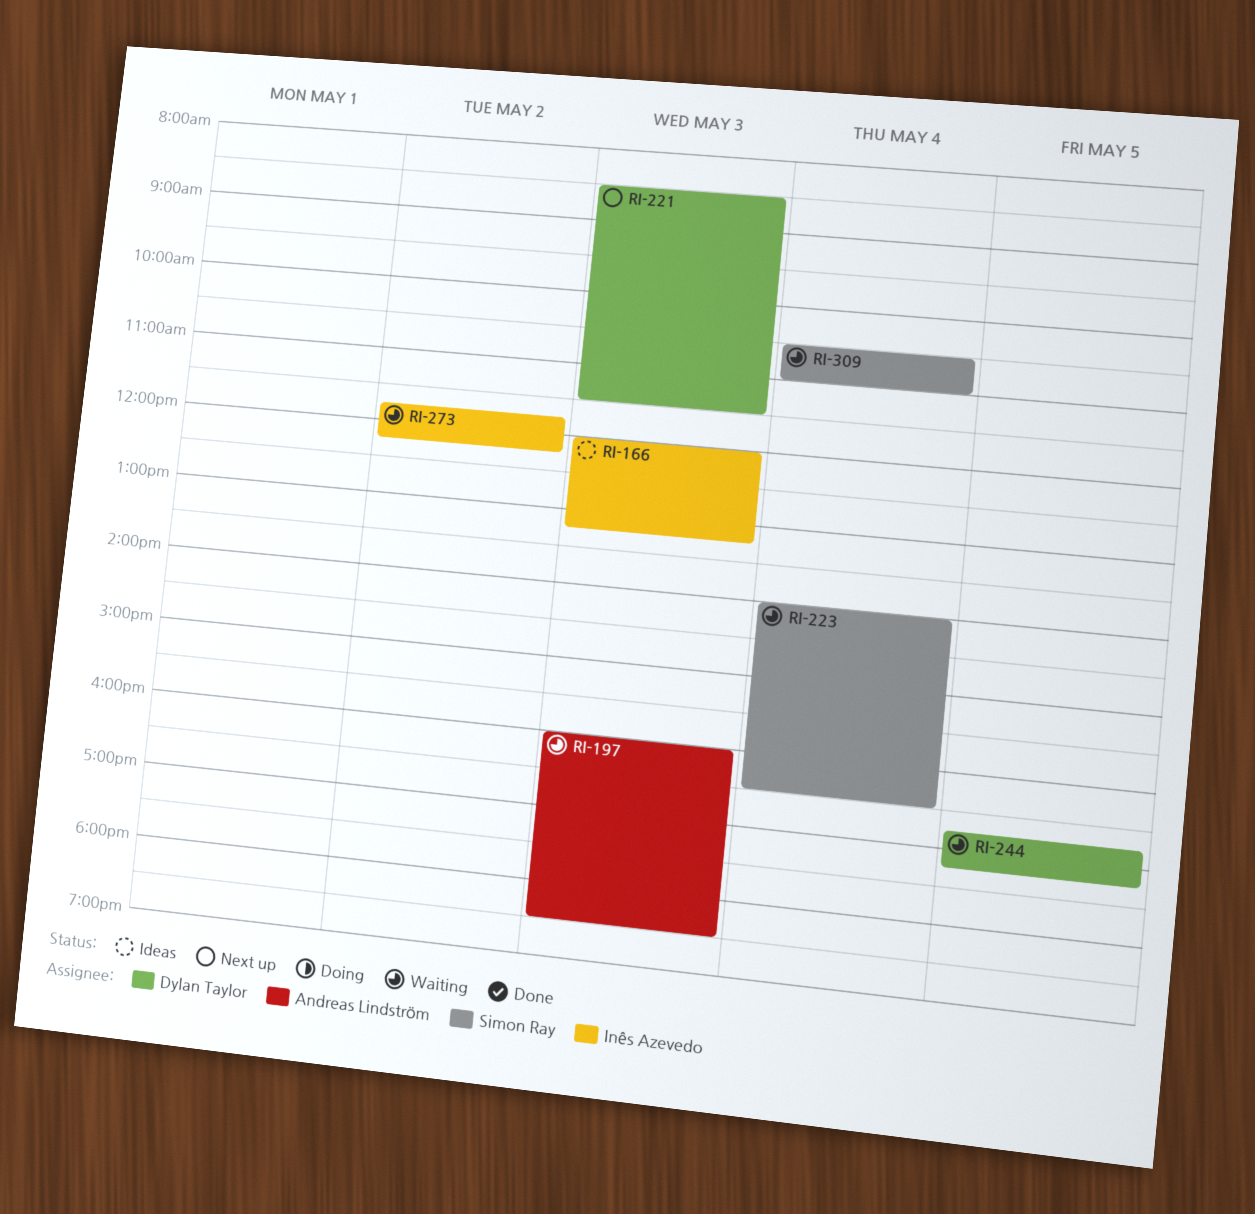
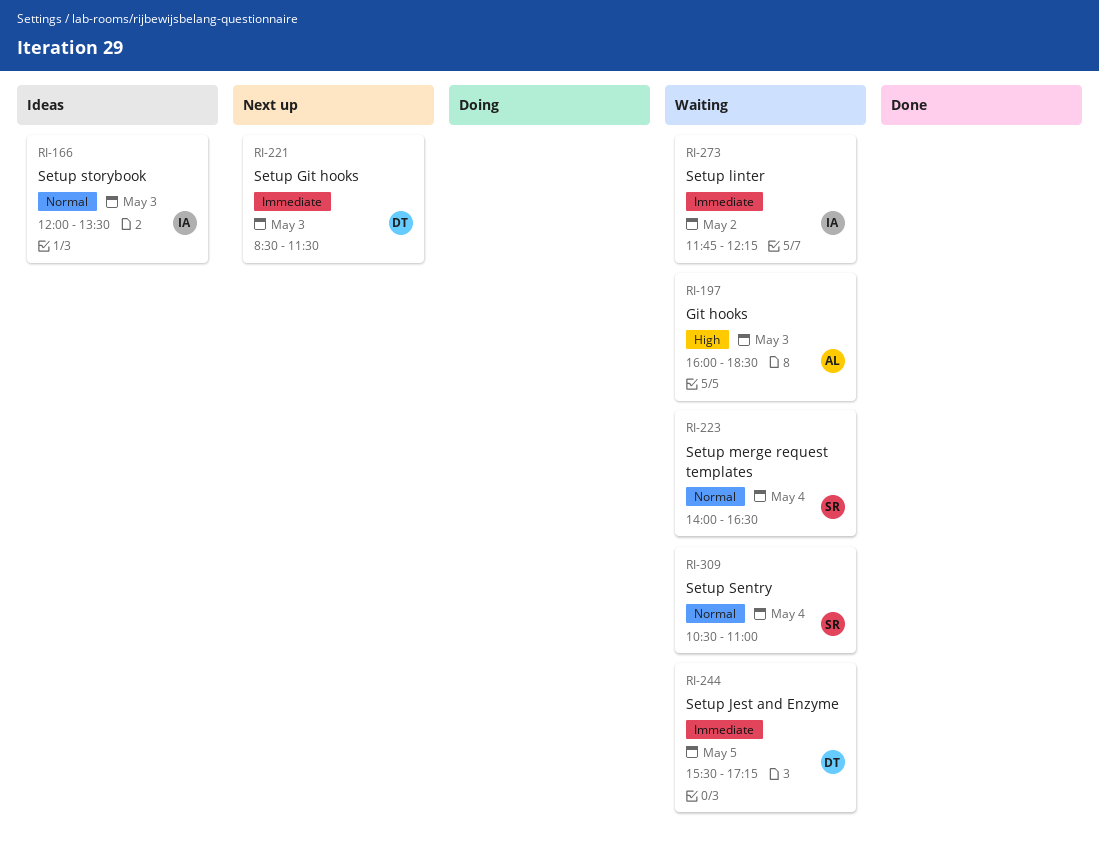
RI-166, ends: 13:15 -> 13:30
RI-244, begins: 16:45 -> 15:30

